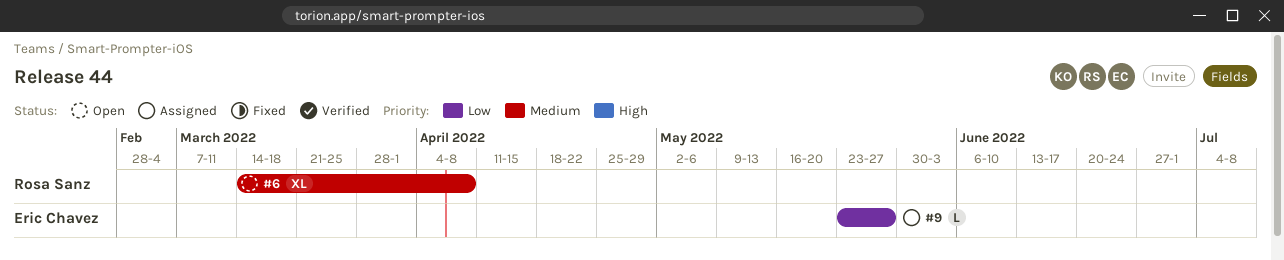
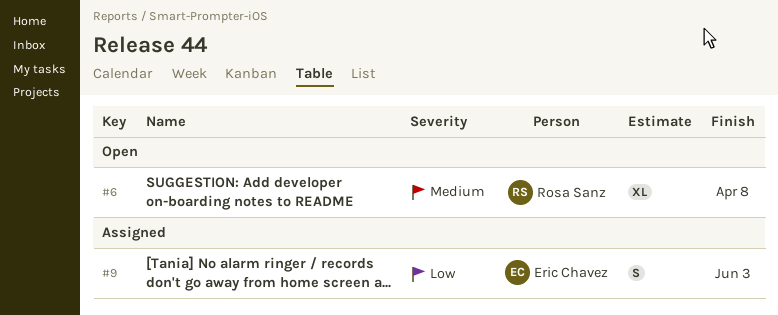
#9, estimate: L -> S
#9, due: May 27 -> Jun 3

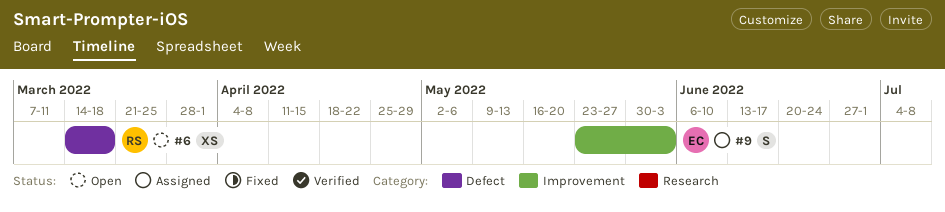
#6, estimate: XL -> XS
#6, due: Apr 8 -> Mar 18

